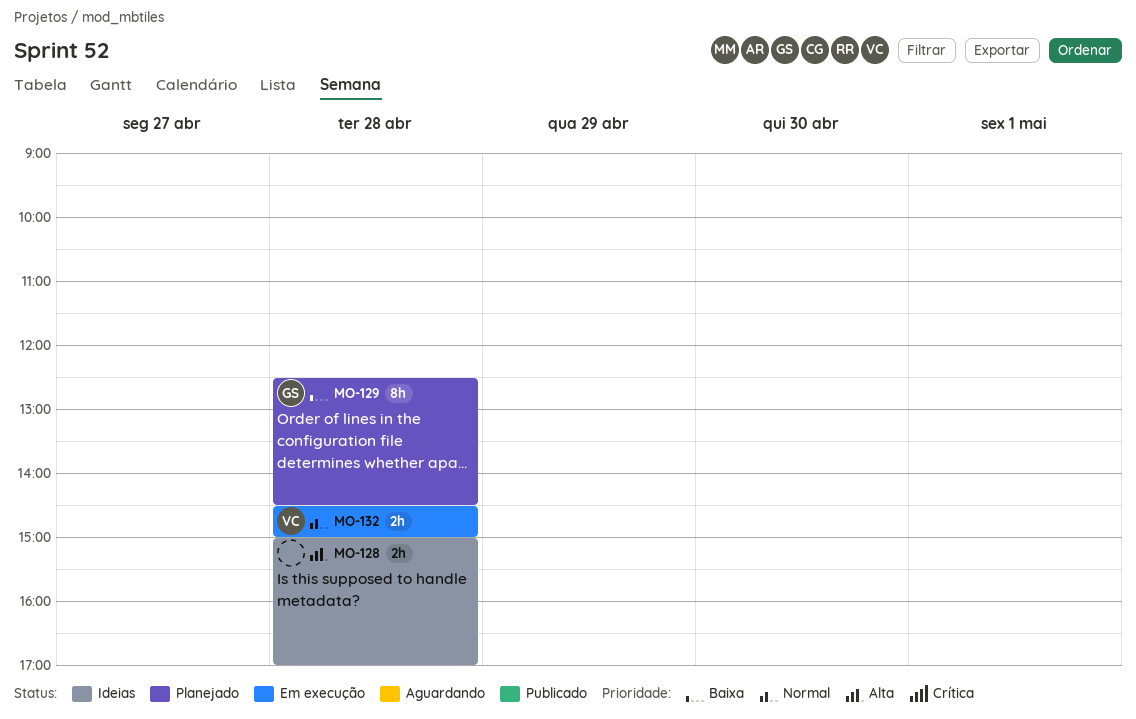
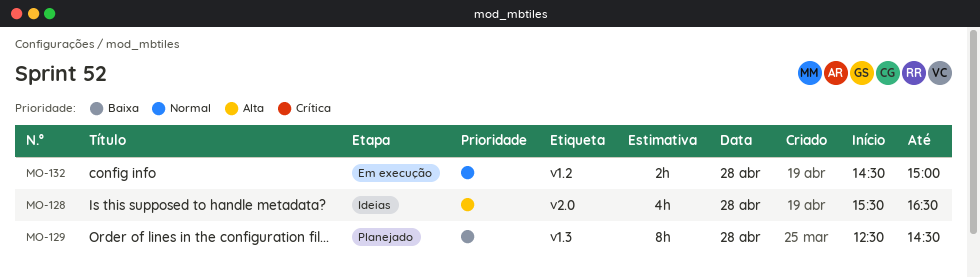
MO-128, estimate: 2h -> 4h
MO-128, begins: 15:00 -> 15:30
MO-128, ends: 17:00 -> 16:30

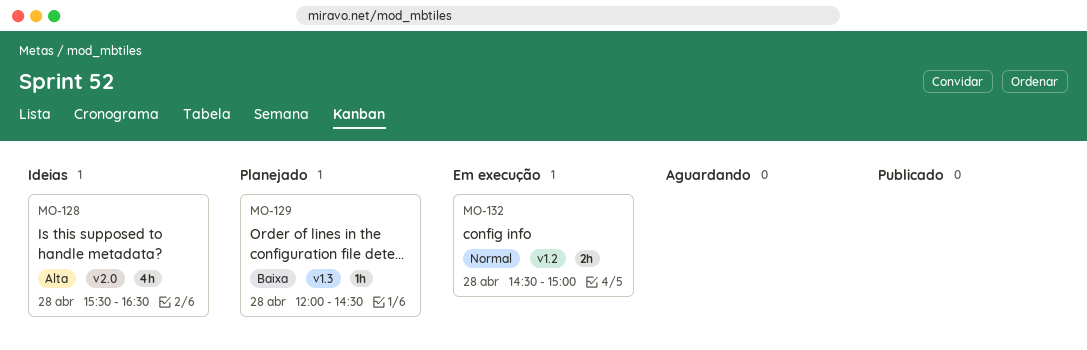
MO-129, estimate: 8h -> 1h
MO-129, begins: 12:30 -> 12:00

